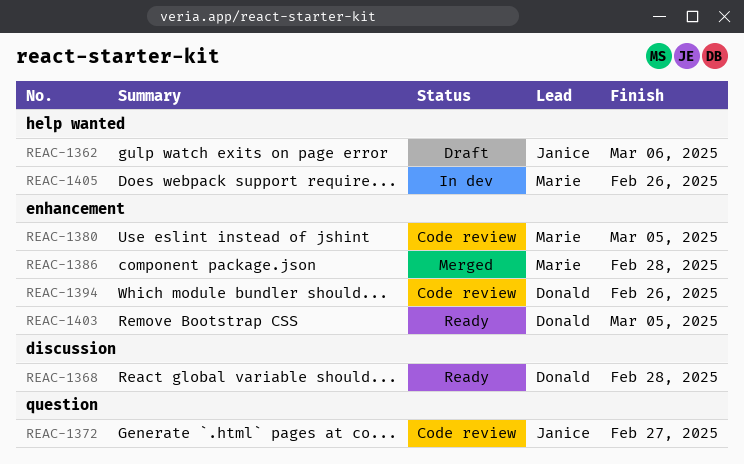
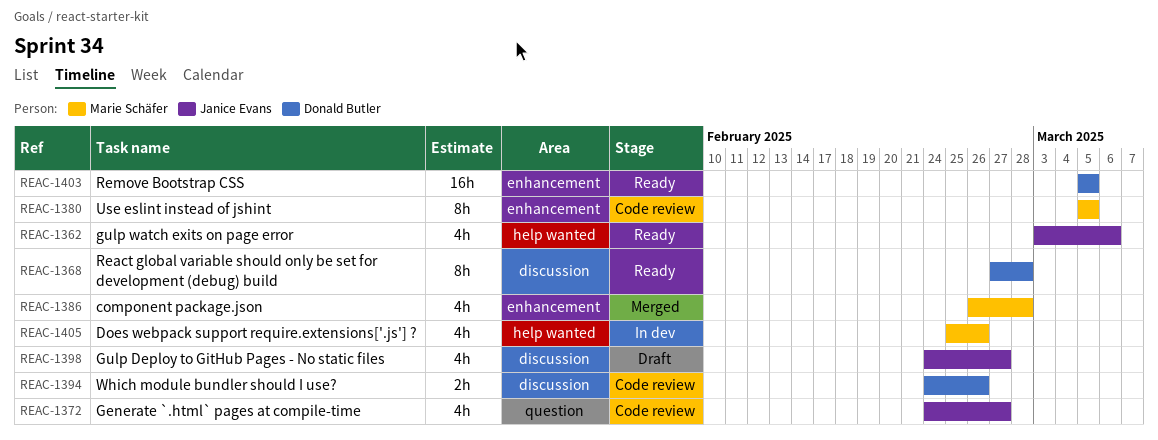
REAC-1362, status: Draft -> Ready
REAC-1394, label: enhancement -> discussion
REAC-1398: none -> present

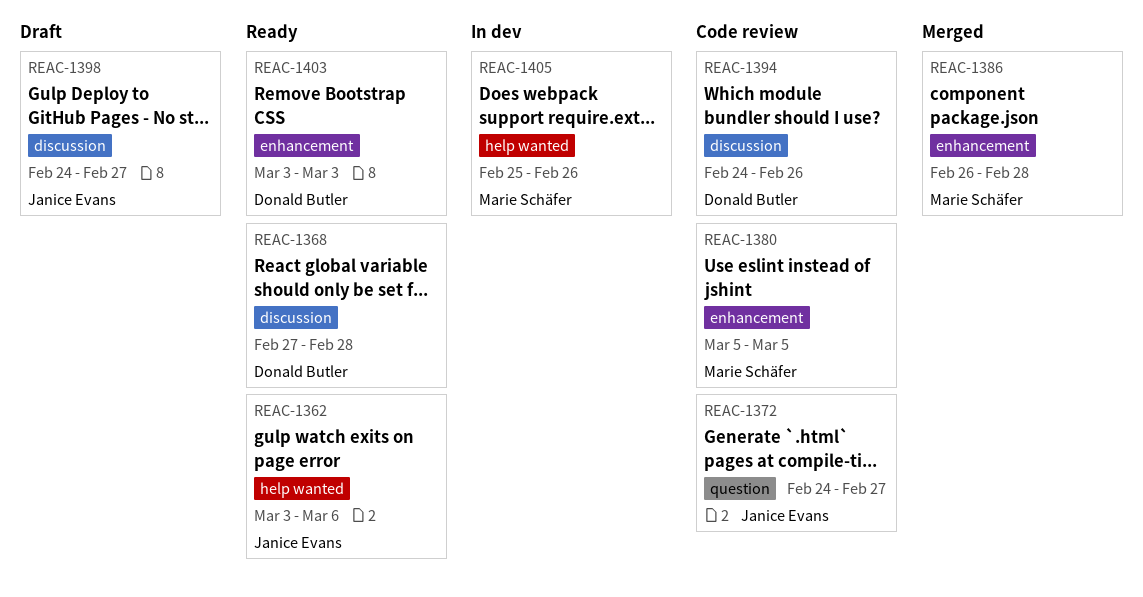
REAC-1403, start: Mar 5 -> Mar 3
REAC-1403, due: Mar 5 -> Mar 3

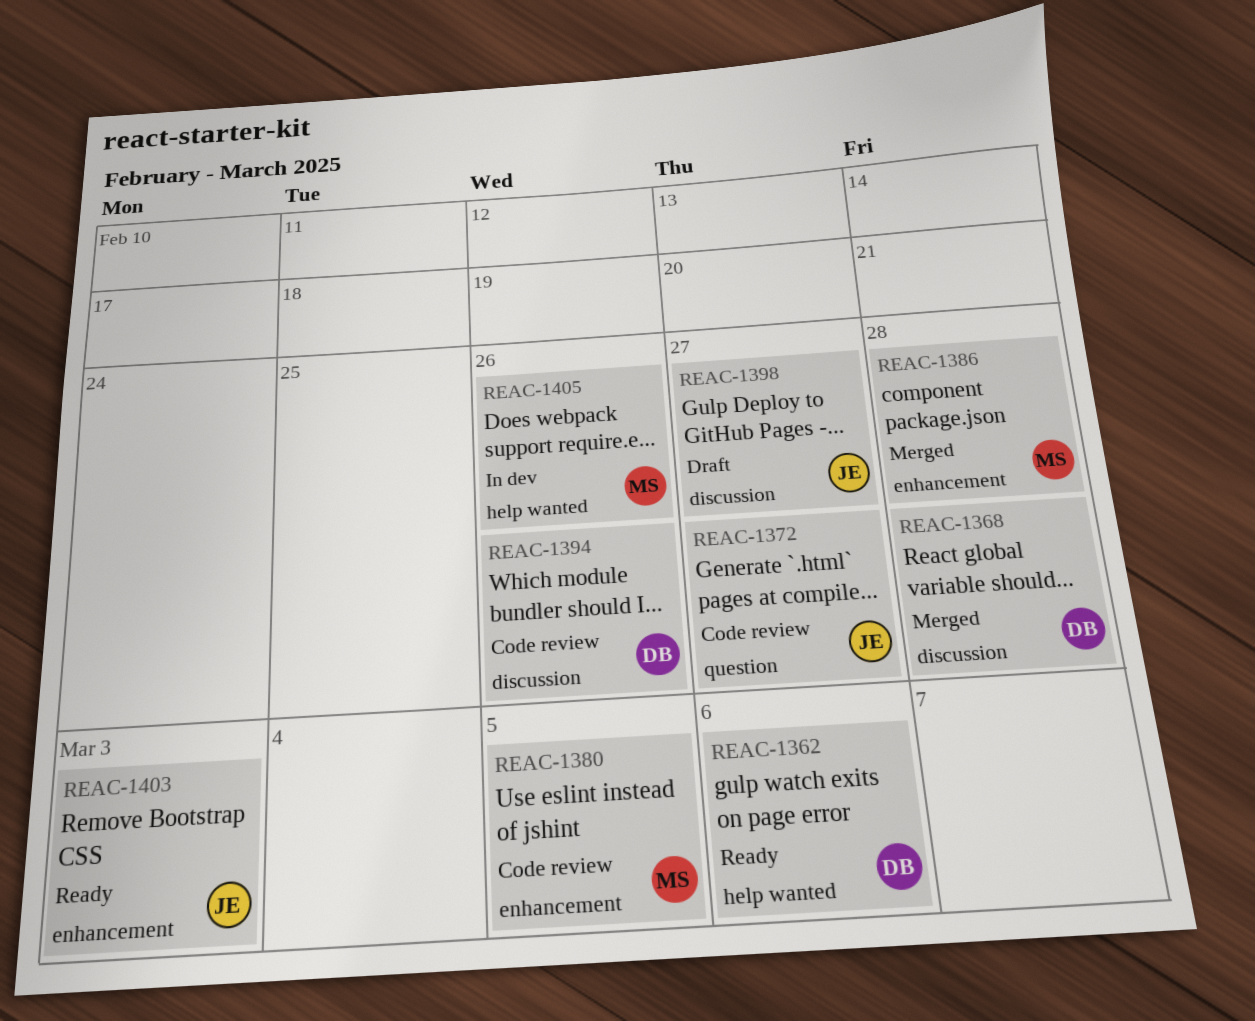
REAC-1362, owner: Janice Evans -> Donald Butler
REAC-1368, status: Ready -> Merged
REAC-1403, owner: Donald Butler -> Janice Evans

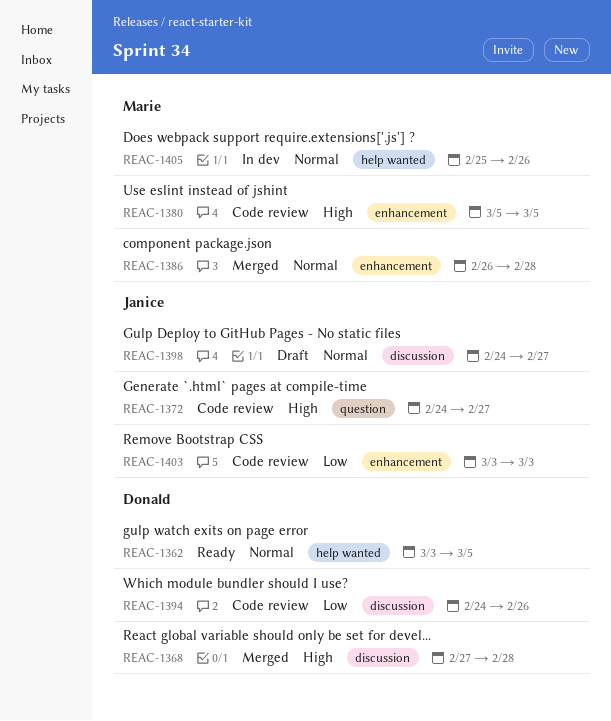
REAC-1362, due: Mar 6 -> Mar 5
REAC-1403, status: Ready -> Code review

